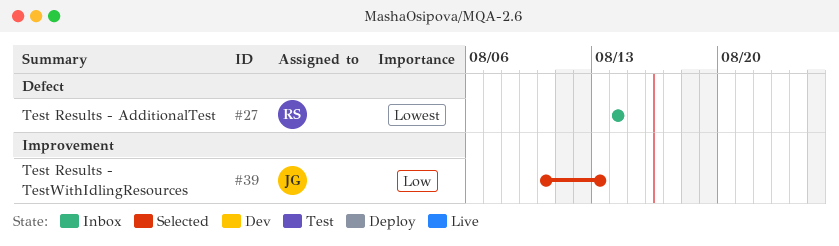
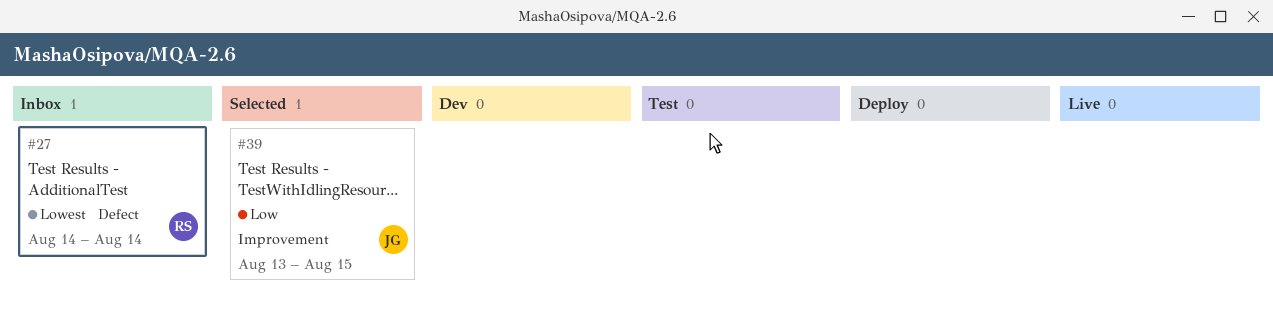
#39, start: Aug 10 -> Aug 13
#39, due: Aug 13 -> Aug 15

